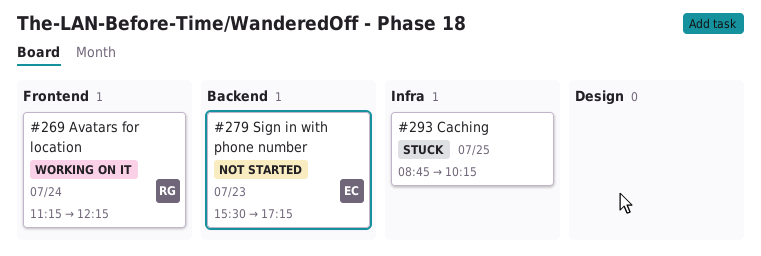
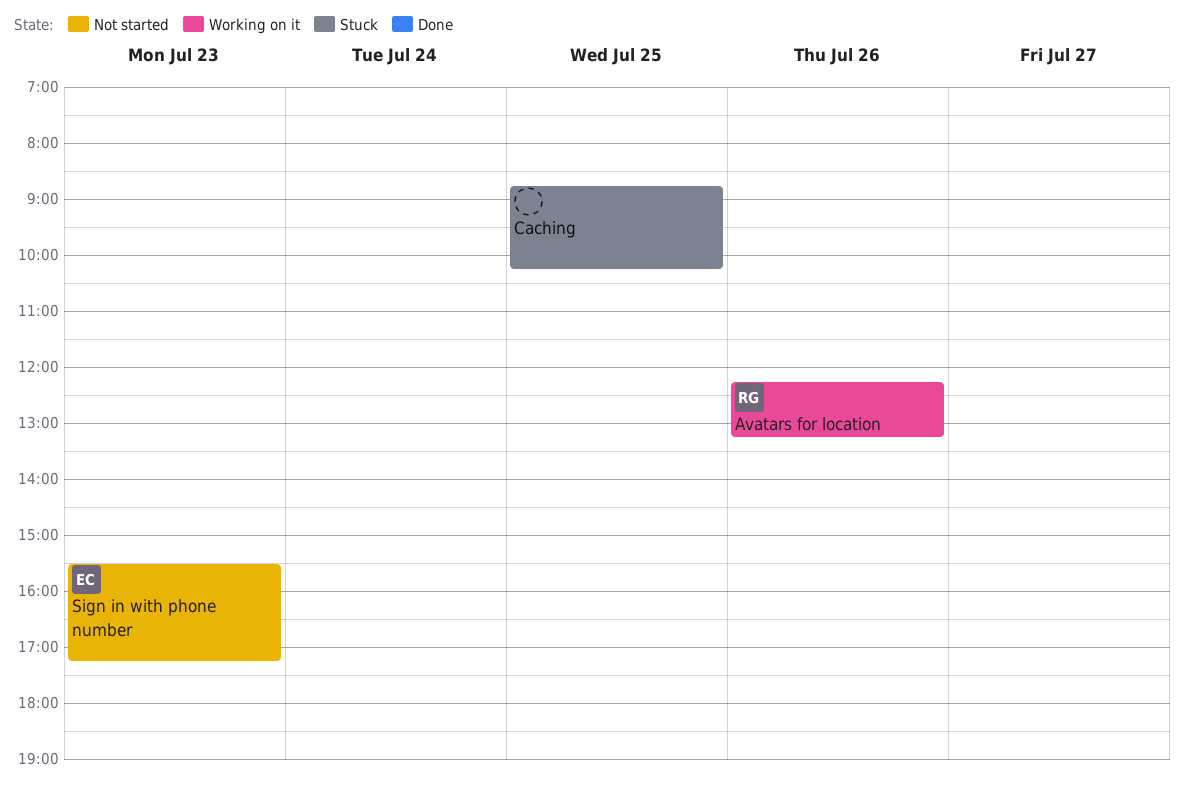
Avatars for location, day: Jul 24 -> Jul 26
Avatars for location, begins: 11:15 -> 12:15
Avatars for location, ends: 12:15 -> 13:15

